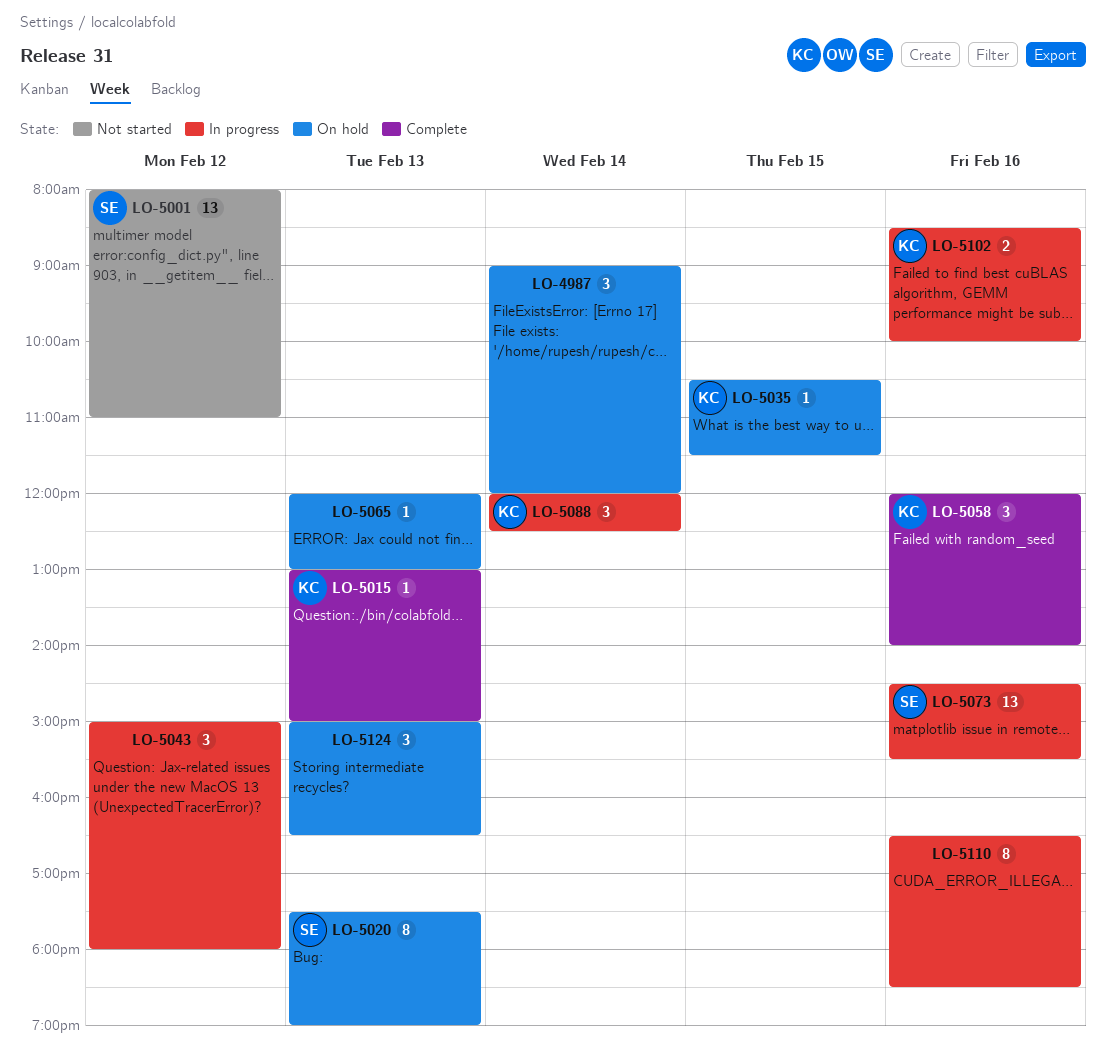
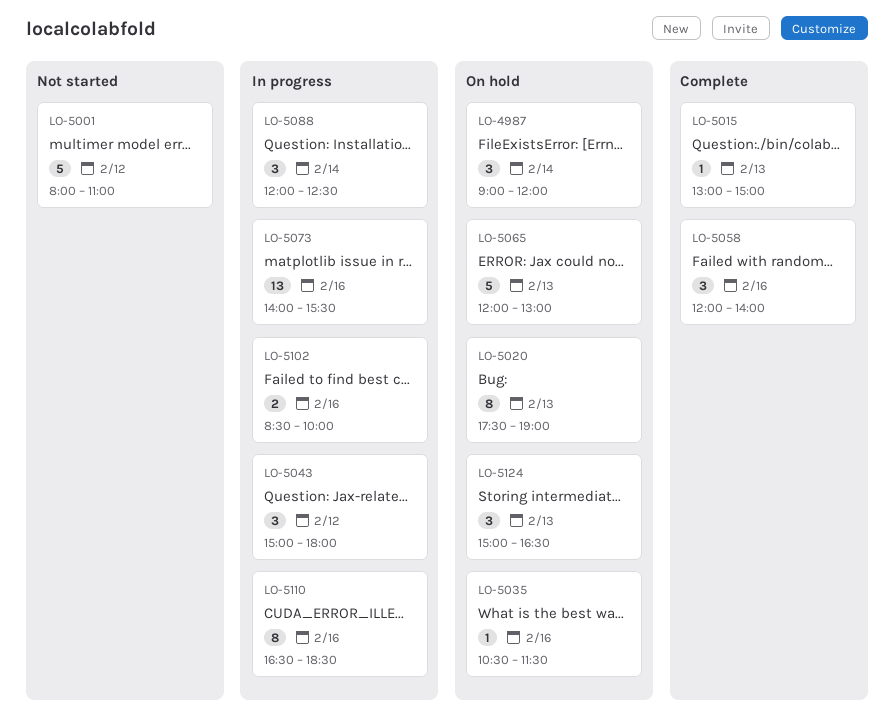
LO-5001, estimate: 13 -> 5
LO-5035, day: Feb 15 -> Feb 16
LO-5065, estimate: 1 -> 5
LO-5073, begins: 14:30 -> 14:00

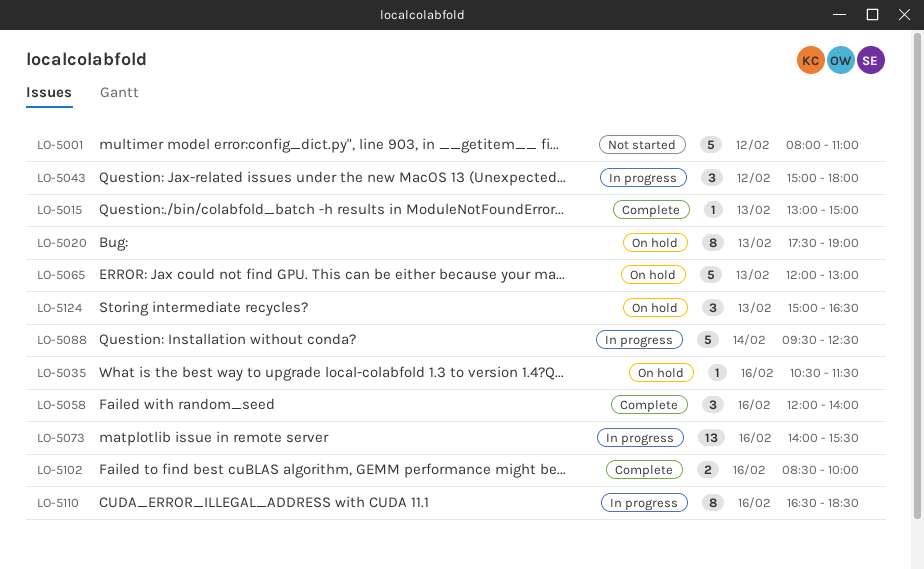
LO-4987: present -> none
LO-5088, estimate: 3 -> 5
LO-5088, begins: 12:00 -> 09:30
LO-5102, status: In progress -> Complete

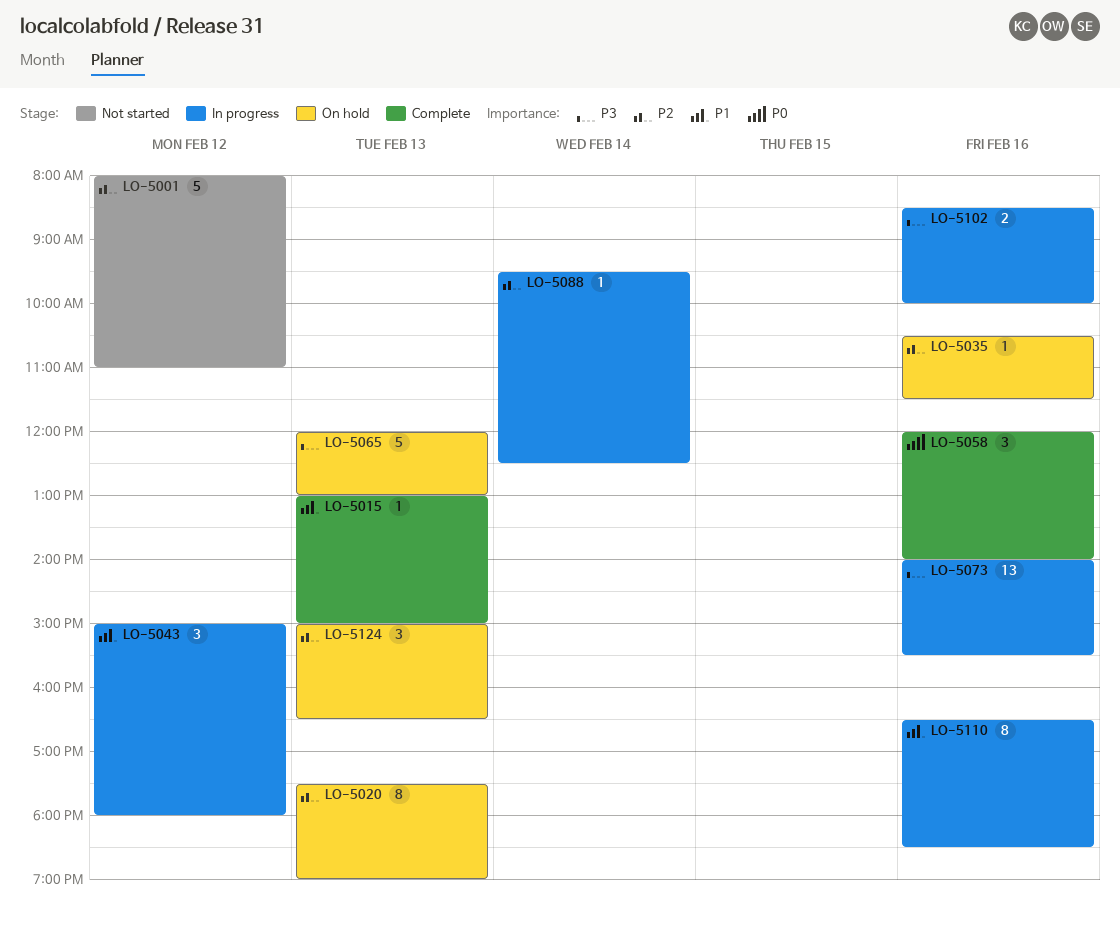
LO-5088, estimate: 5 -> 1
LO-5102, status: Complete -> In progress

